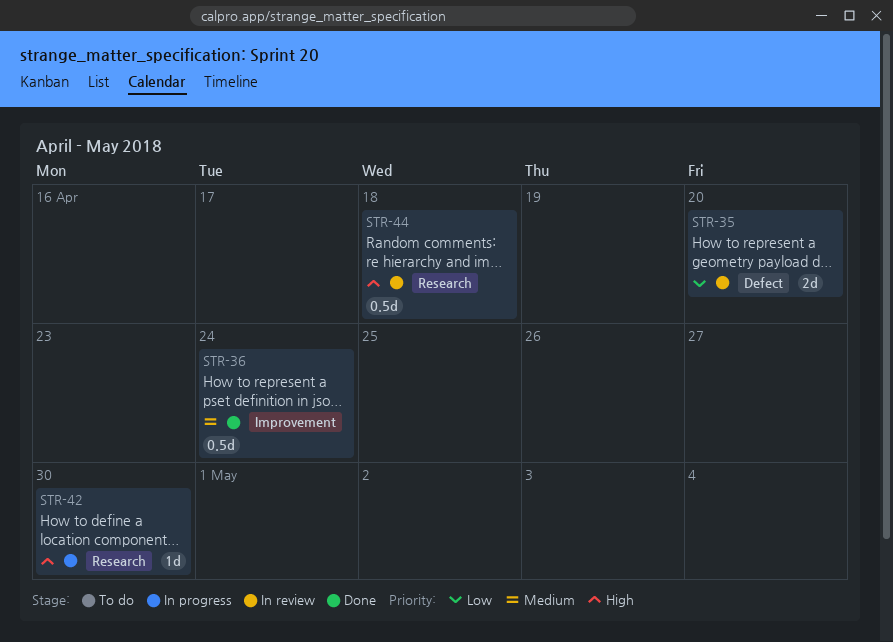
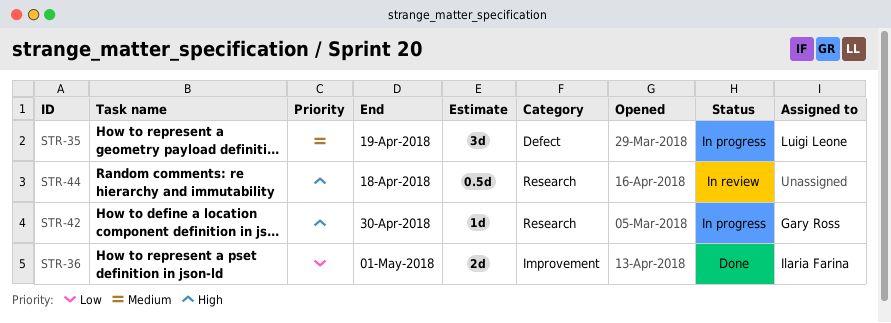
STR-35, status: In review -> In progress
STR-35, priority: Low -> Medium
STR-35, estimate: 2d -> 3d
STR-35, due: Apr 20 -> Apr 19
STR-36, priority: Medium -> Low
STR-36, estimate: 0.5d -> 2d
STR-36, due: Apr 24 -> May 1

